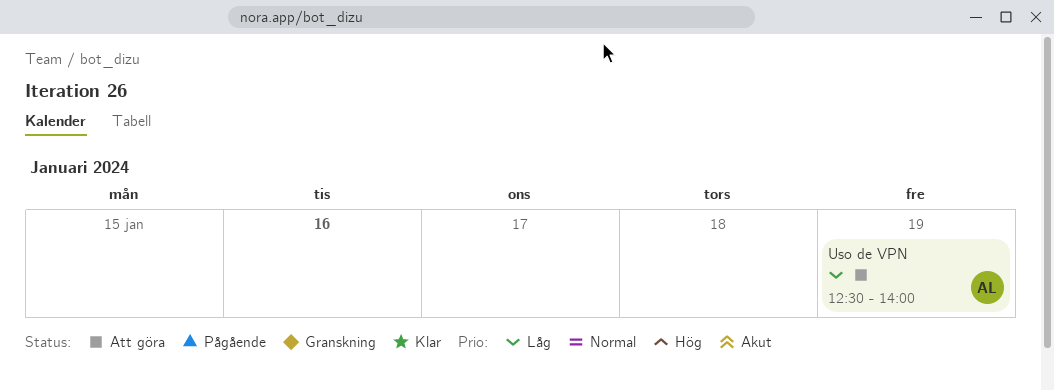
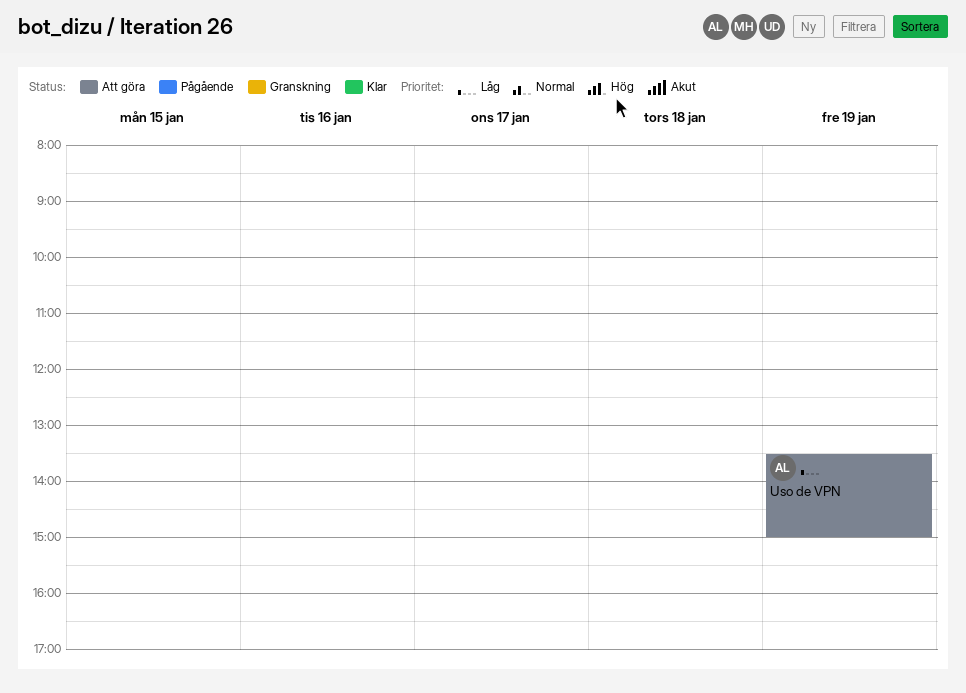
Uso de VPN, begins: 12:30 -> 13:30
Uso de VPN, ends: 14:00 -> 15:00

